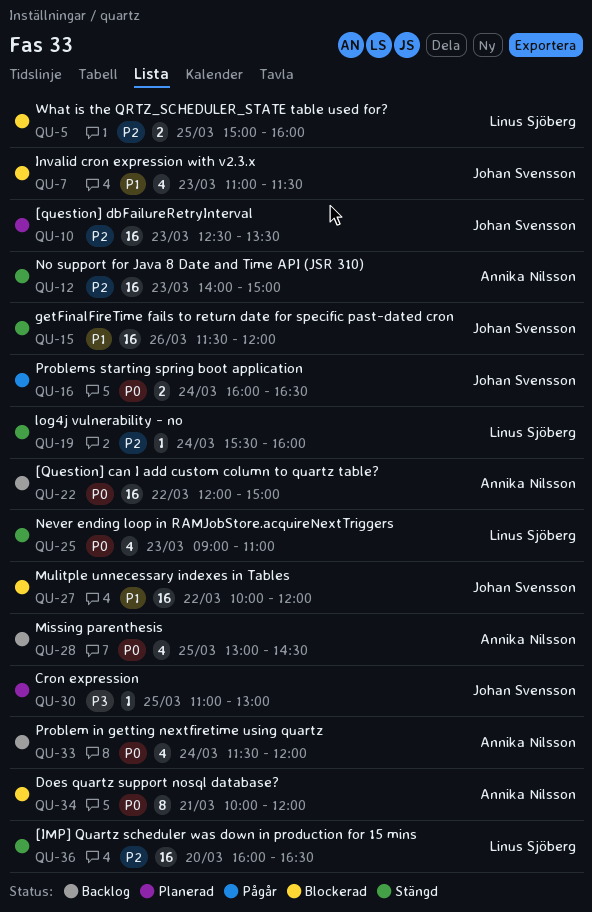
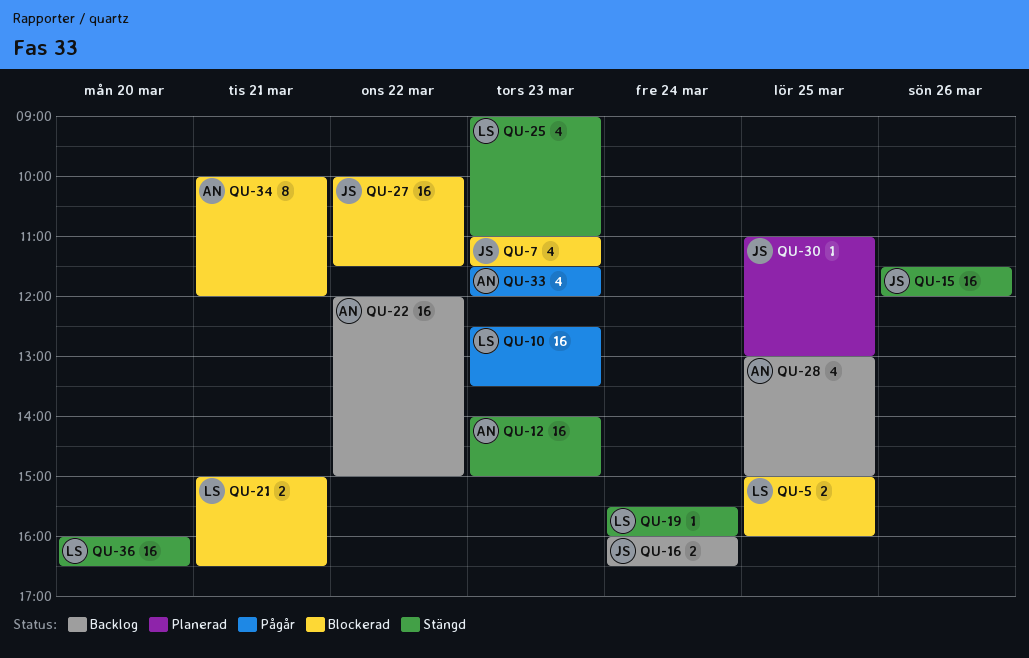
QU-10, status: Planerad -> Pågår
QU-10, owner: Johan Svensson -> Linus Sjöberg
QU-16, status: Pågår -> Backlog
QU-21: none -> present
QU-27, ends: 12:00 -> 11:30
QU-28, ends: 14:30 -> 15:00
QU-33, status: Backlog -> Pågår
QU-33, day: Mar 24 -> Mar 23

